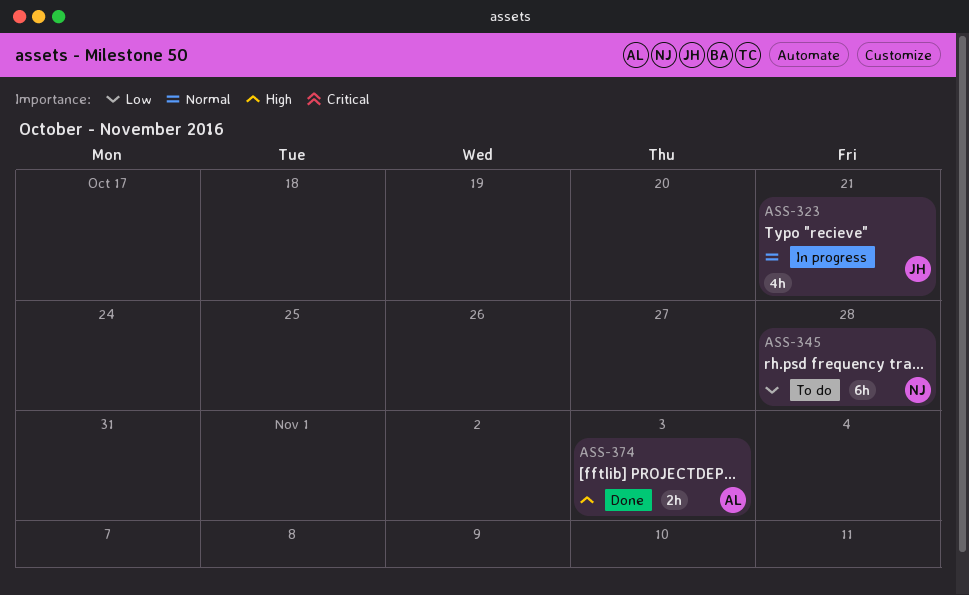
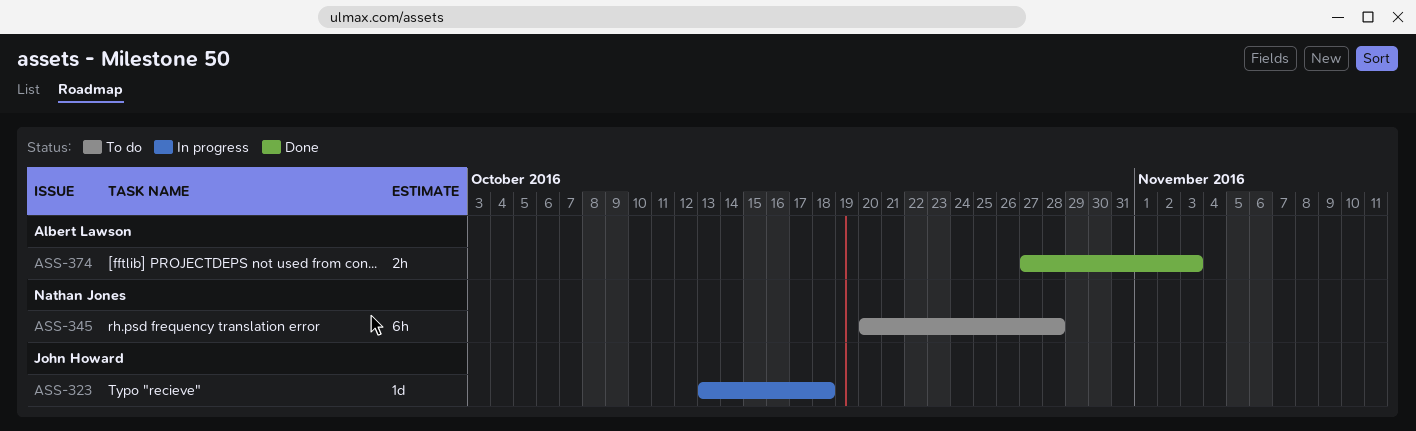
ASS-323, estimate: 4h -> 1d
ASS-323, due: Oct 21 -> Oct 18

